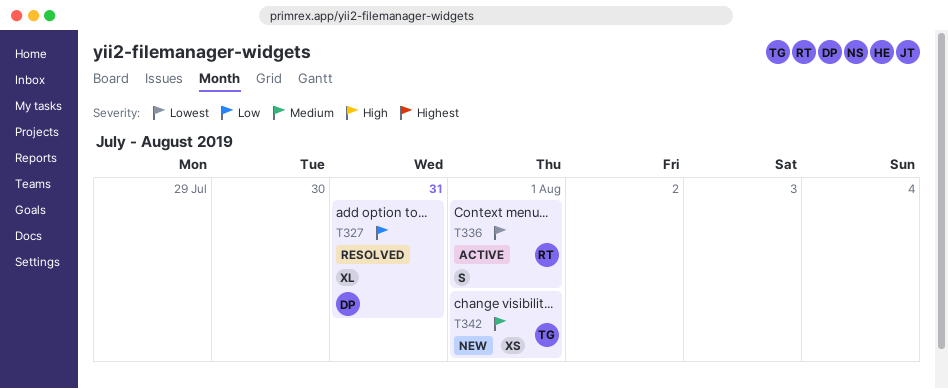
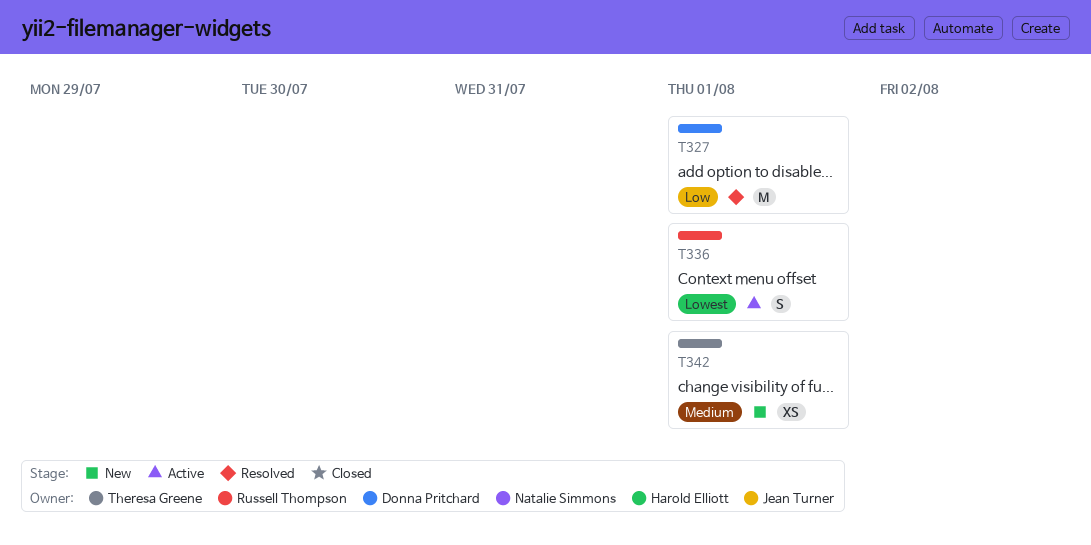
T327, estimate: XL -> M
T327, due: Jul 31 -> Aug 1

